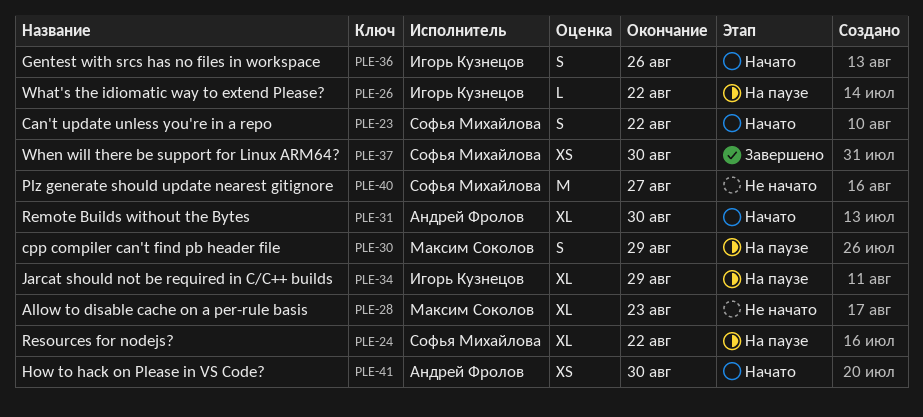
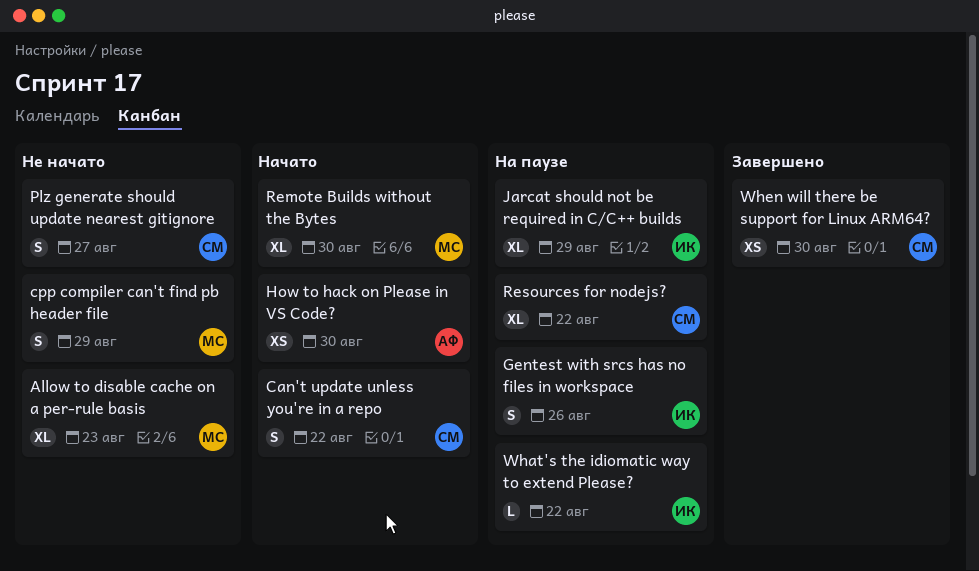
cpp compiler can't find pb header file, status: На паузе -> Не начато
Gentest with srcs has no files in workspace, status: Начато -> На паузе
Plz generate should update nearest gitignore, estimate: M -> S
Remote Builds without the Bytes, owner: Андрей Фролов -> Максим Соколов

